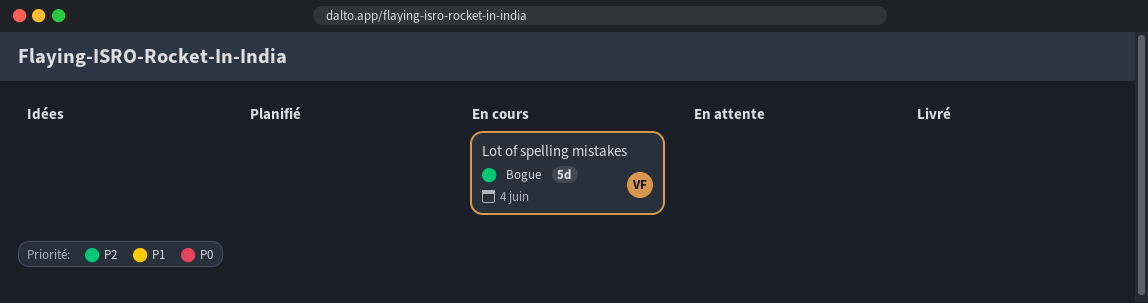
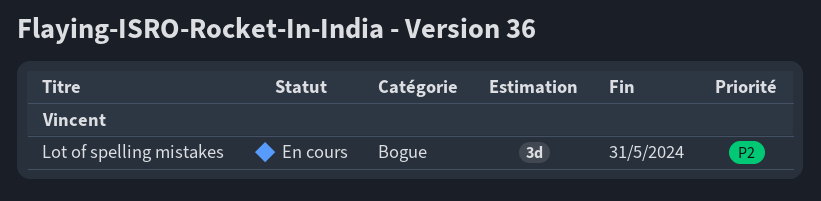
Lot of spelling mistakes, estimate: 5d -> 3d
Lot of spelling mistakes, due: Jun 4 -> May 31

